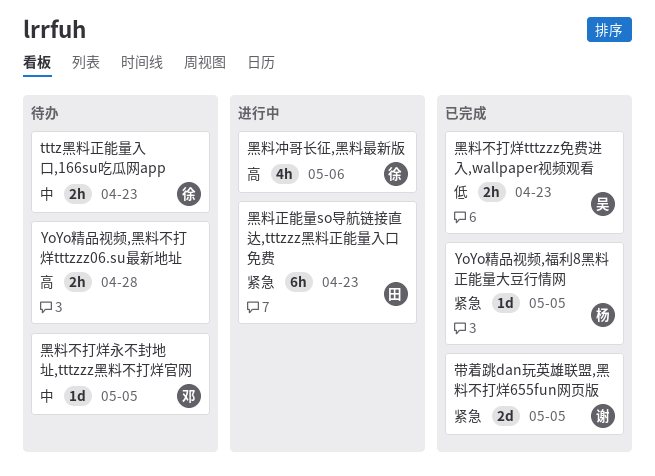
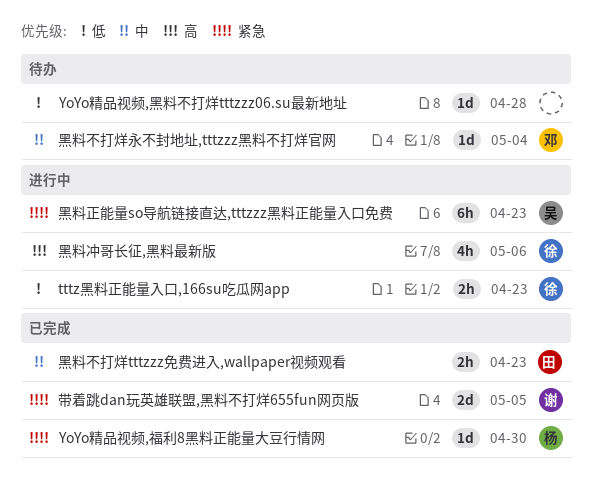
tttz黑料正能量入口,166su吃瓜网app, status: 待办 -> 进行中
tttz黑料正能量入口,166su吃瓜网app, priority: 中 -> 低
YoYo精品视频,福利8黑料正能量大豆行情网, due: May 5 -> Apr 30
YoYo精品视频,黑料不打烊tttzzz06.su最新地址, priority: 高 -> 低
YoYo精品视频,黑料不打烊tttzzz06.su最新地址, estimate: 2h -> 1d
黑料不打烊tttzzz免费进入,wallpaper视频观看, owner: 吴 -> 田
黑料不打烊tttzzz免费进入,wallpaper视频观看, priority: 低 -> 中
黑料不打烊永不封地址,tttzzz黑料不打烊官网, due: May 5 -> May 4
黑料正能量so导航链接直达,tttzzz黑料正能量入口免费, owner: 田 -> 吴

